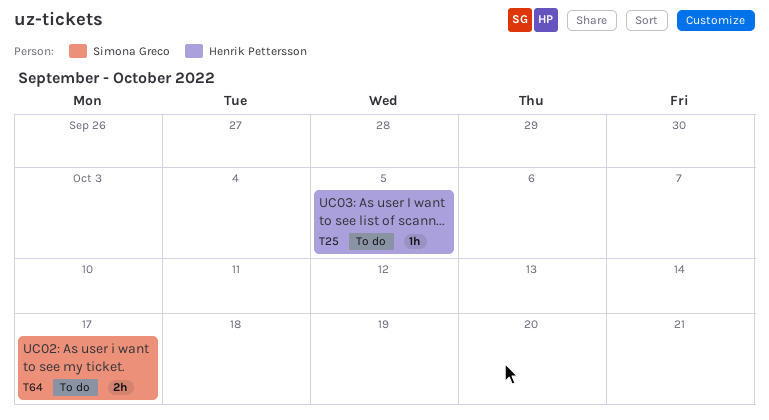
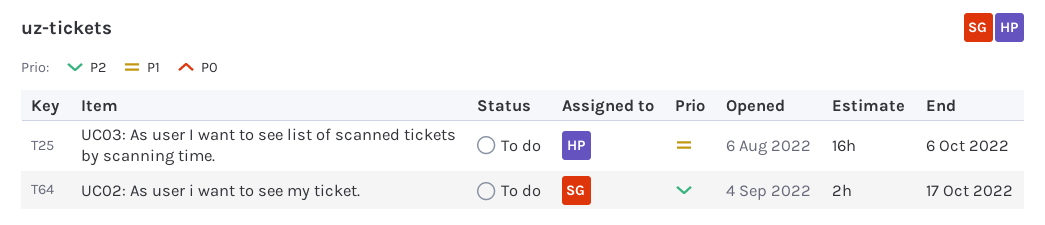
T25, estimate: 1h -> 16h
T25, due: Oct 5 -> Oct 6

